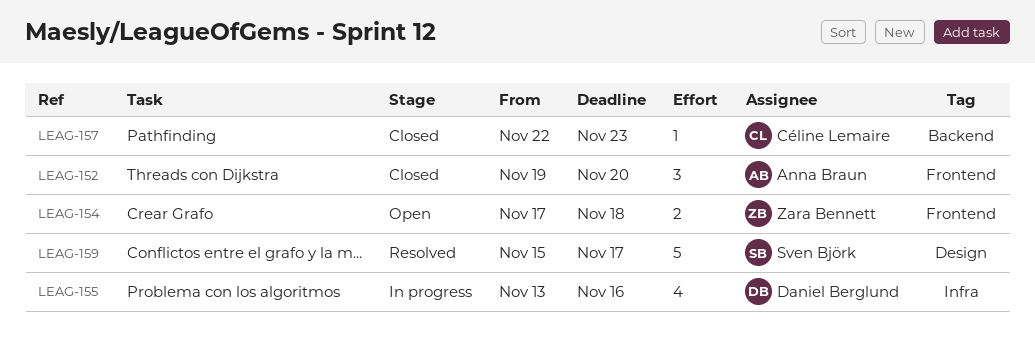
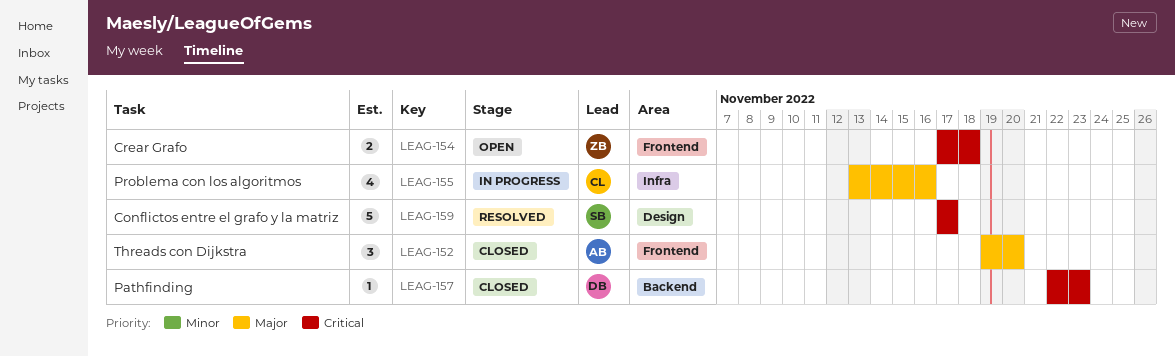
LEAG-155, owner: Daniel Berglund -> Céline Lemaire
LEAG-157, owner: Céline Lemaire -> Daniel Berglund
LEAG-159, start: Nov 15 -> Nov 17

